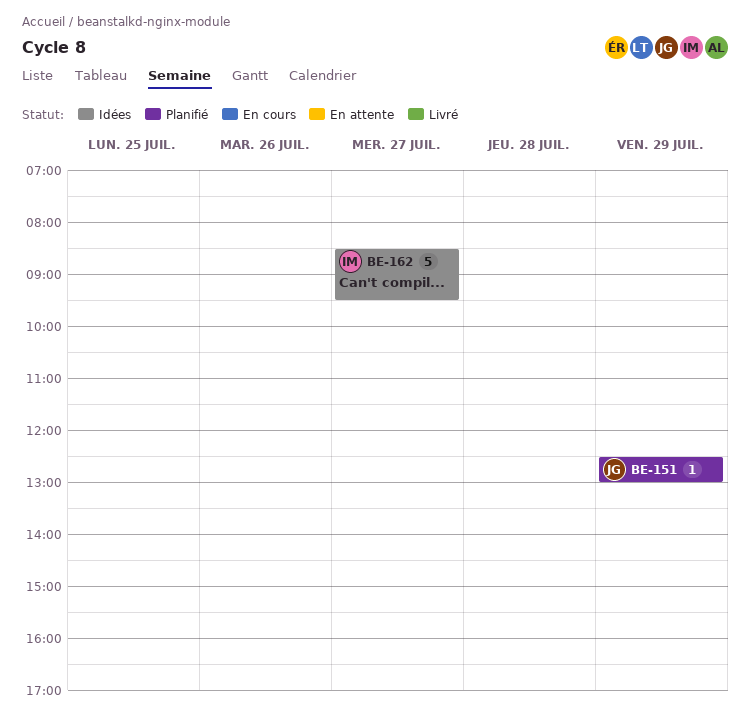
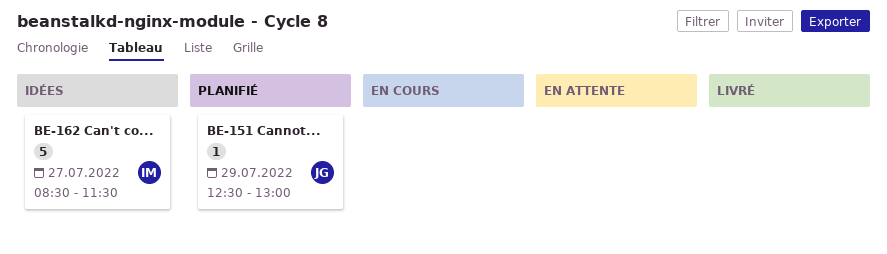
BE-162, ends: 09:30 -> 11:30

